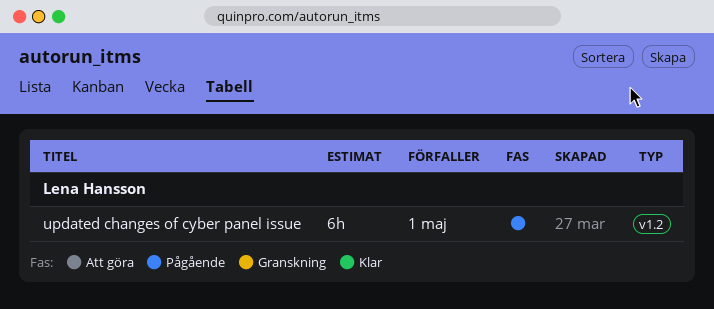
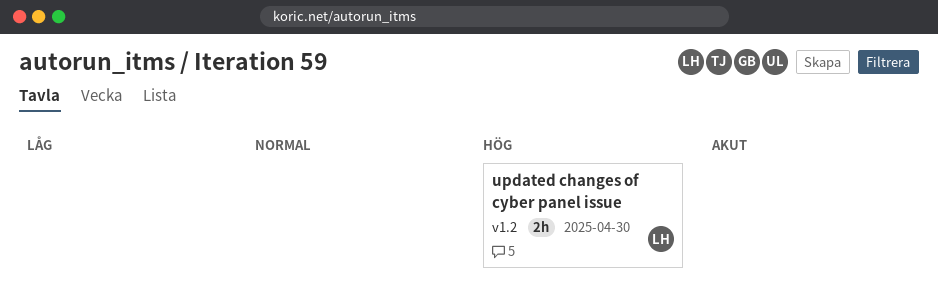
updated changes of cyber panel issue, estimate: 6h -> 2h
updated changes of cyber panel issue, due: May 1 -> Apr 30

